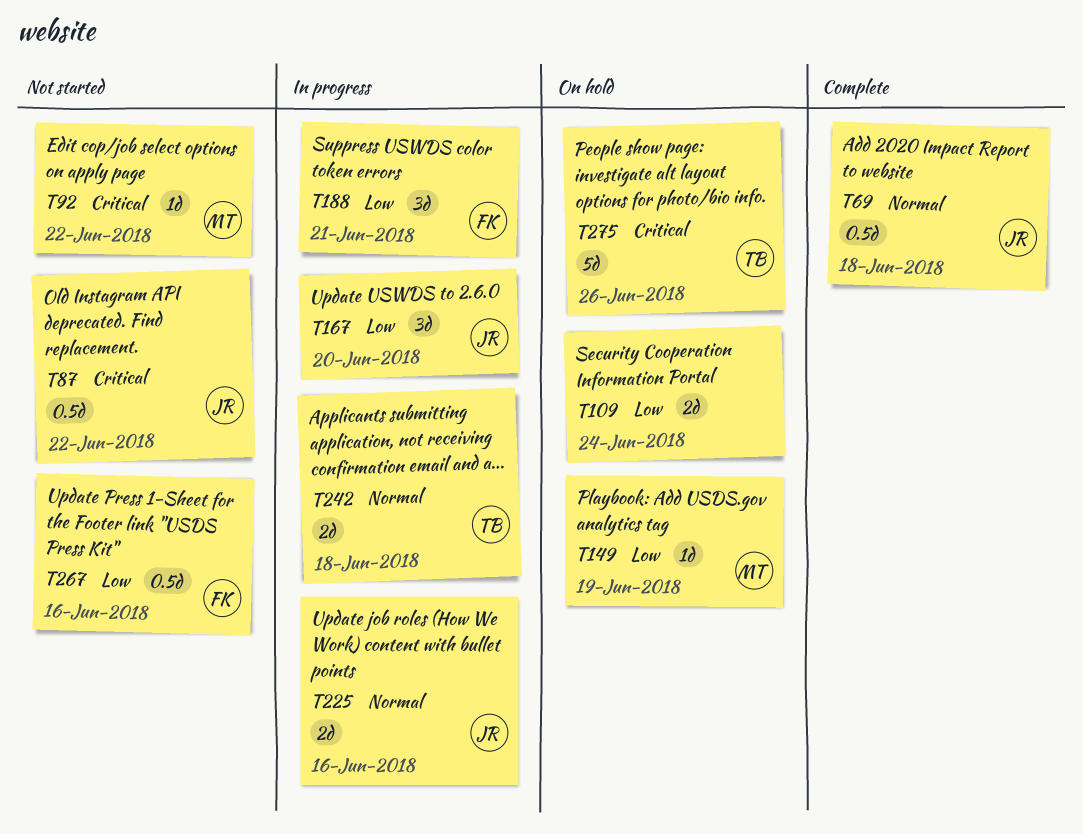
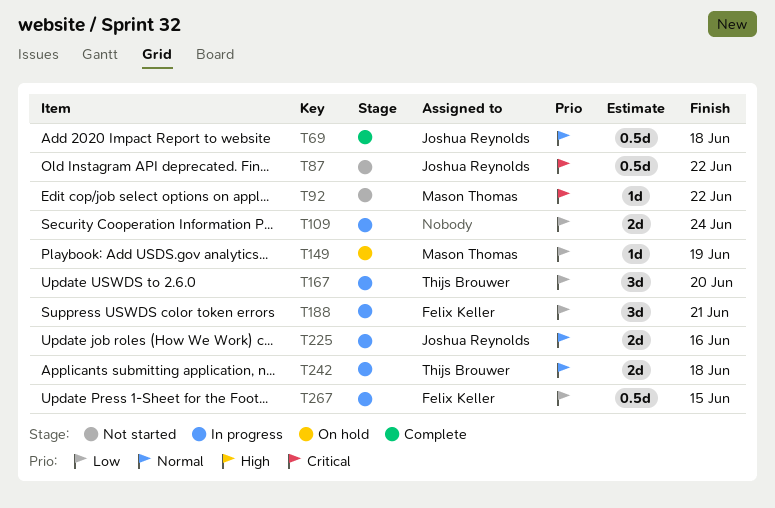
T109, status: On hold -> In progress
T167, owner: Joshua Reynolds -> Thijs Brouwer
T267, status: Not started -> In progress
T267, due: Jun 16 -> Jun 15
T275: present -> none

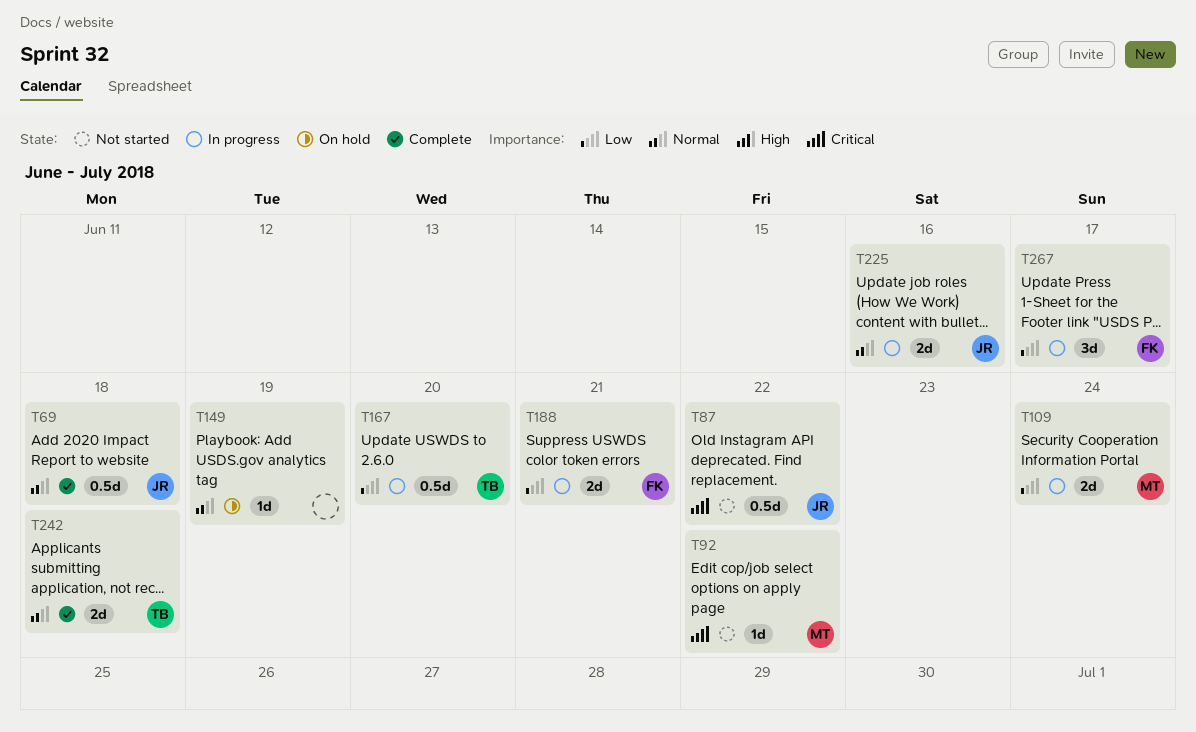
T109, owner: none -> Mason Thomas
T149, owner: Mason Thomas -> none
T149, priority: Low -> Normal
T167, estimate: 3d -> 0.5d
T188, estimate: 3d -> 2d
T242, status: In progress -> Complete
T267, estimate: 0.5d -> 3d
T267, due: Jun 15 -> Jun 17

